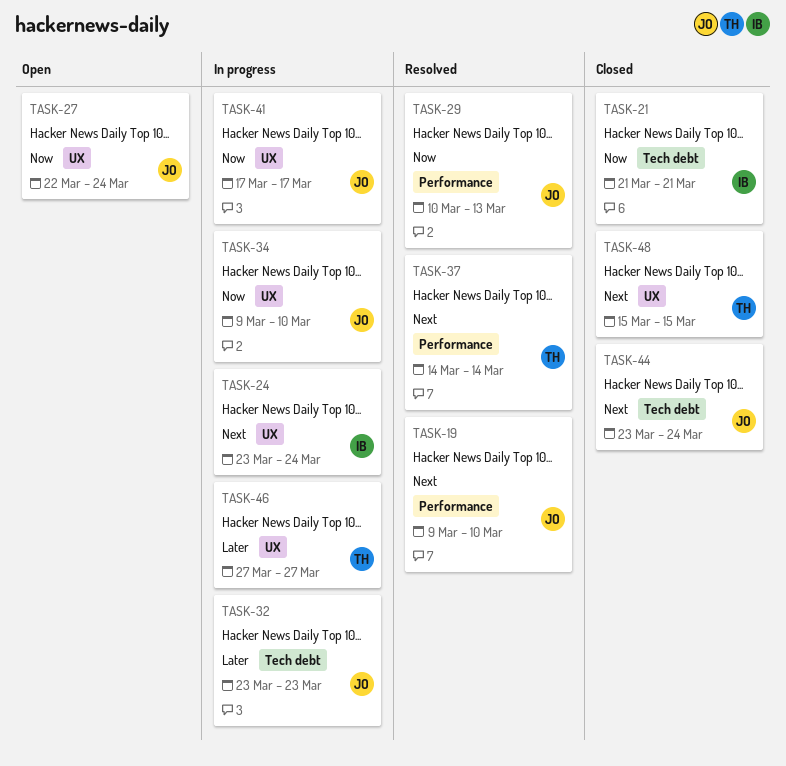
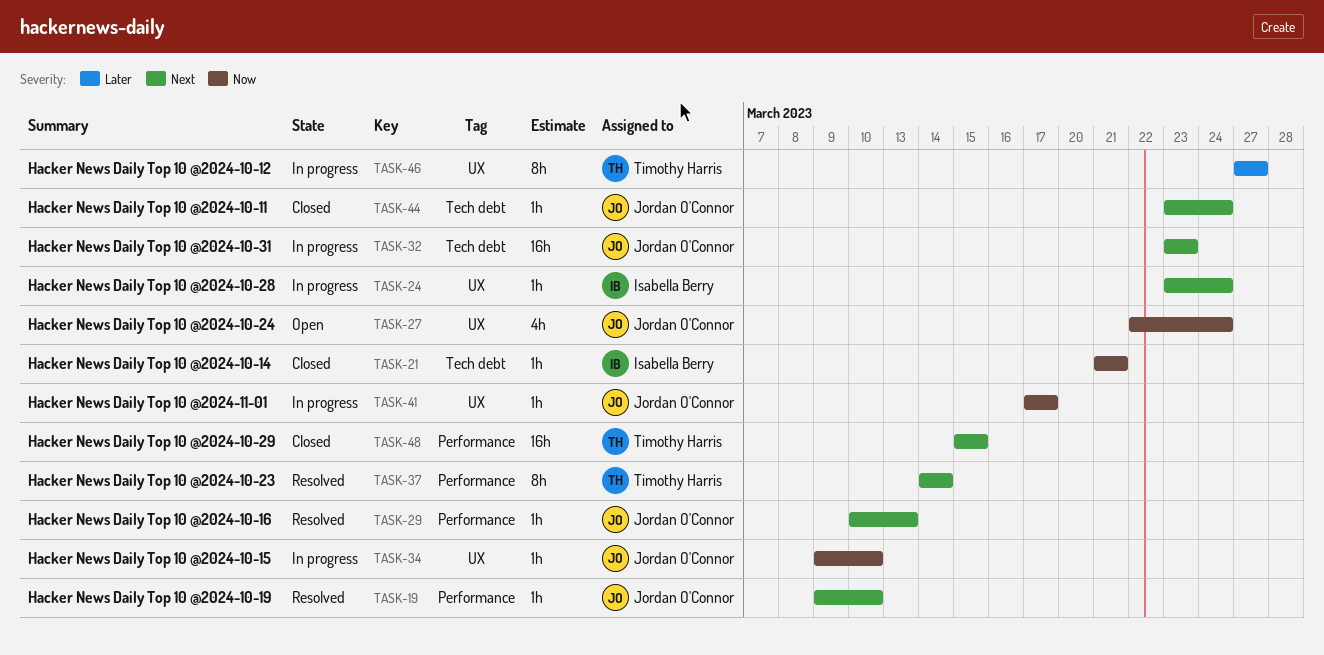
TASK-29, priority: Now -> Next
TASK-32, priority: Later -> Next
TASK-48, label: UX -> Performance

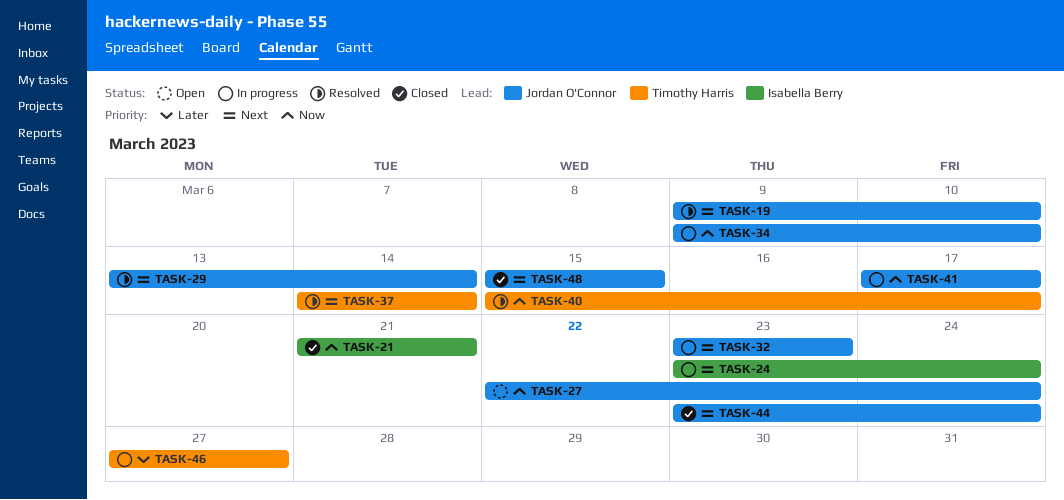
TASK-29, start: Mar 10 -> Mar 13
TASK-29, due: Mar 13 -> Mar 14
TASK-40: none -> present
TASK-48, owner: Timothy Harris -> Jordan O'Connor

